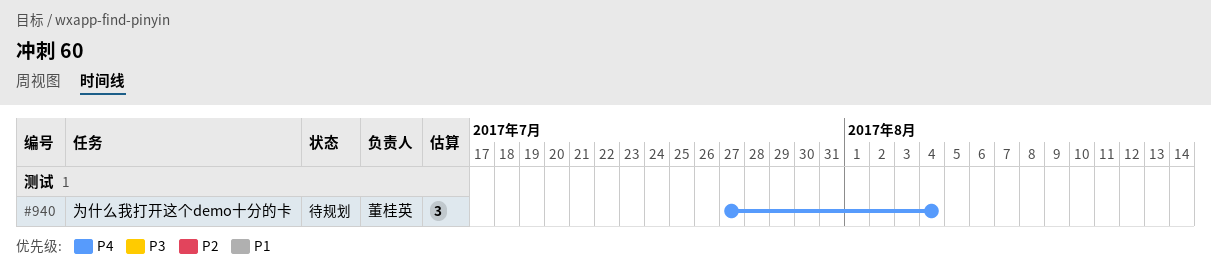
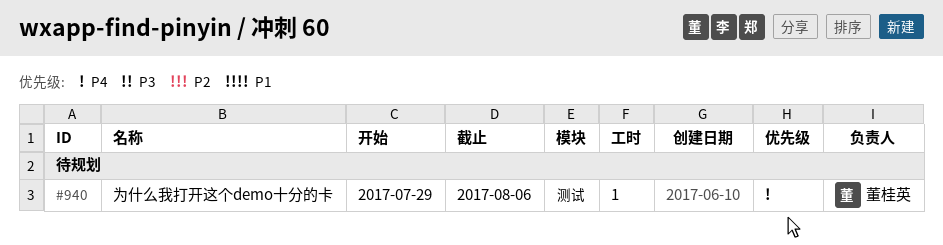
#940, estimate: 3 -> 1
#940, start: Jul 27 -> Jul 29
#940, due: Aug 4 -> Aug 6

